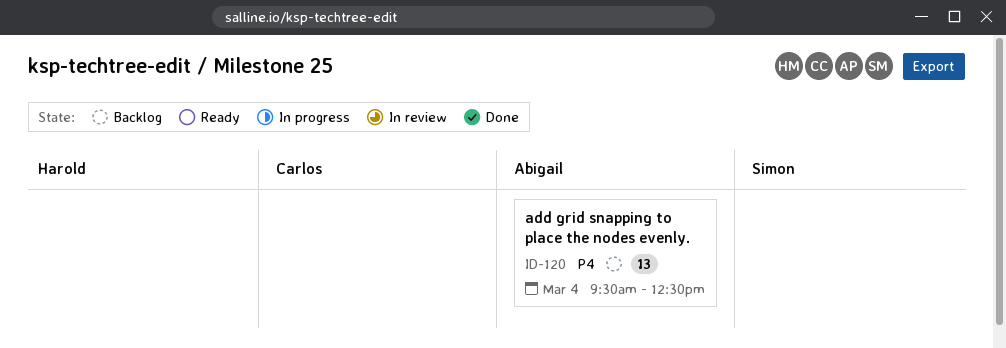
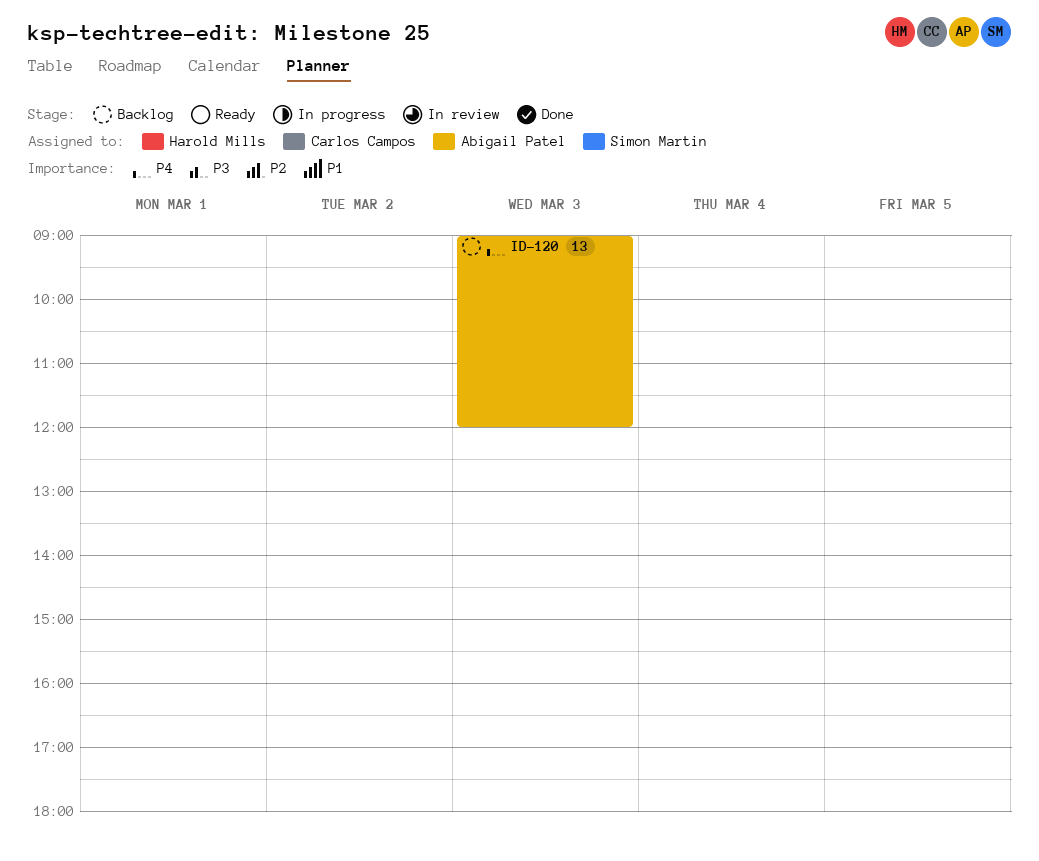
ID-120, day: Mar 4 -> Mar 3
ID-120, begins: 09:30 -> 09:00
ID-120, ends: 12:30 -> 12:00

